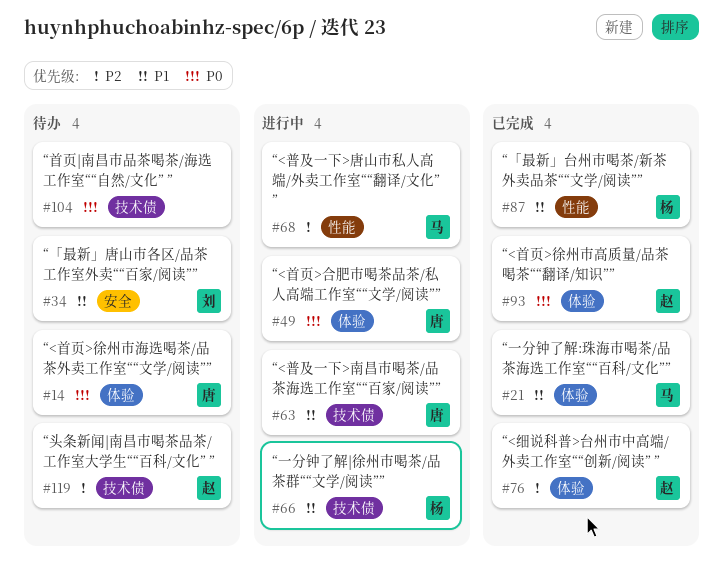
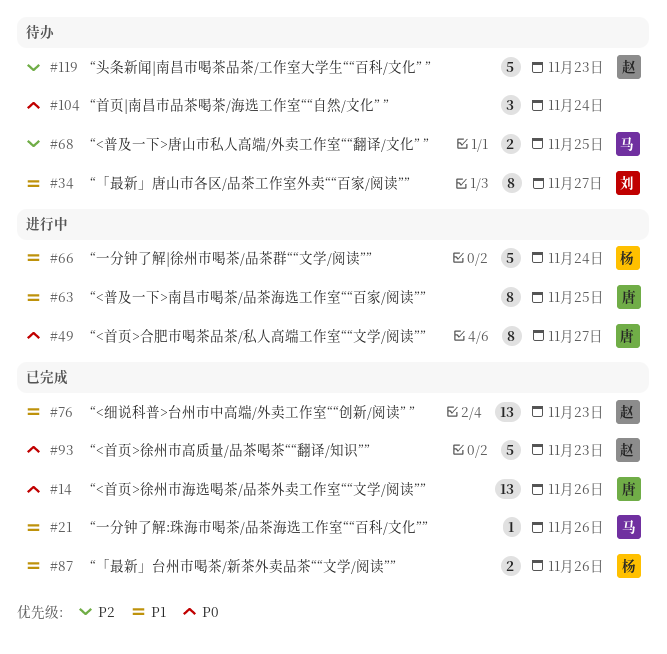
#14, status: 待办 -> 已完成
#68, status: 进行中 -> 待办
#76, priority: P2 -> P1

